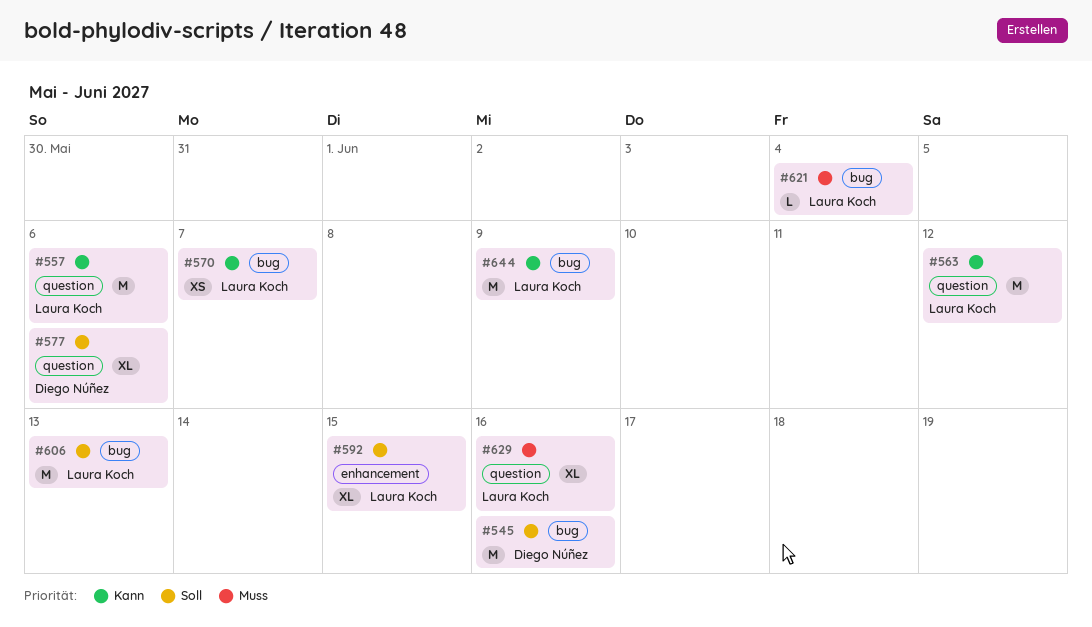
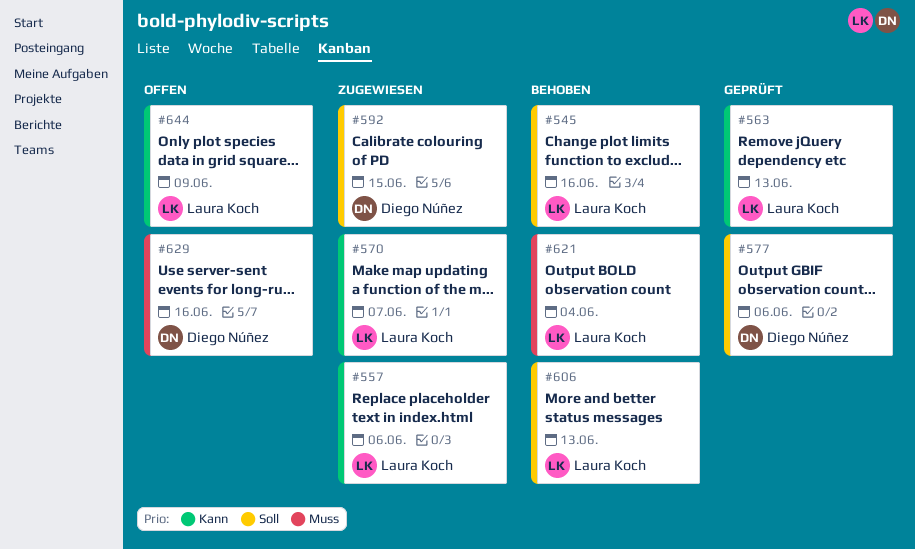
#545, owner: Diego Núñez -> Laura Koch
#563, due: Jun 12 -> Jun 13
#592, owner: Laura Koch -> Diego Núñez
#629, owner: Laura Koch -> Diego Núñez

